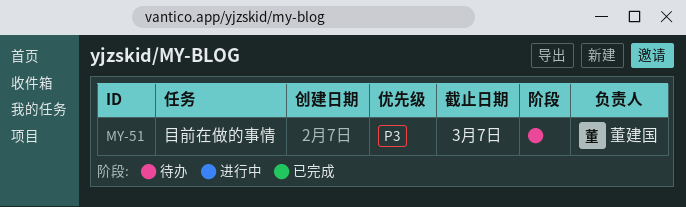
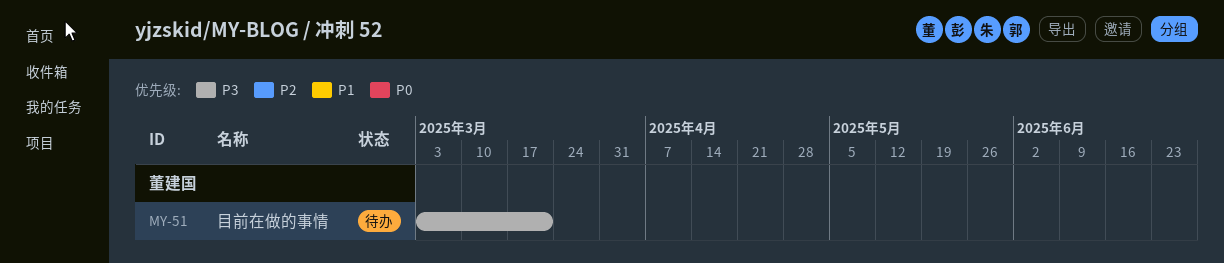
MY-51, due: Mar 7 -> Mar 21

